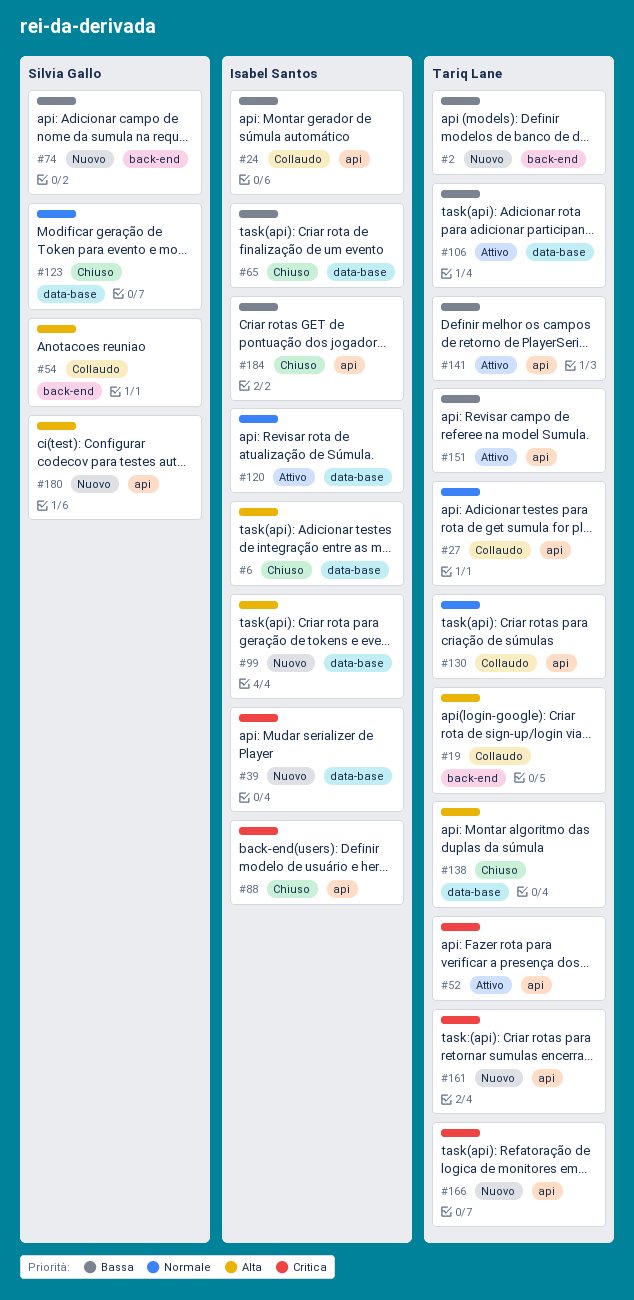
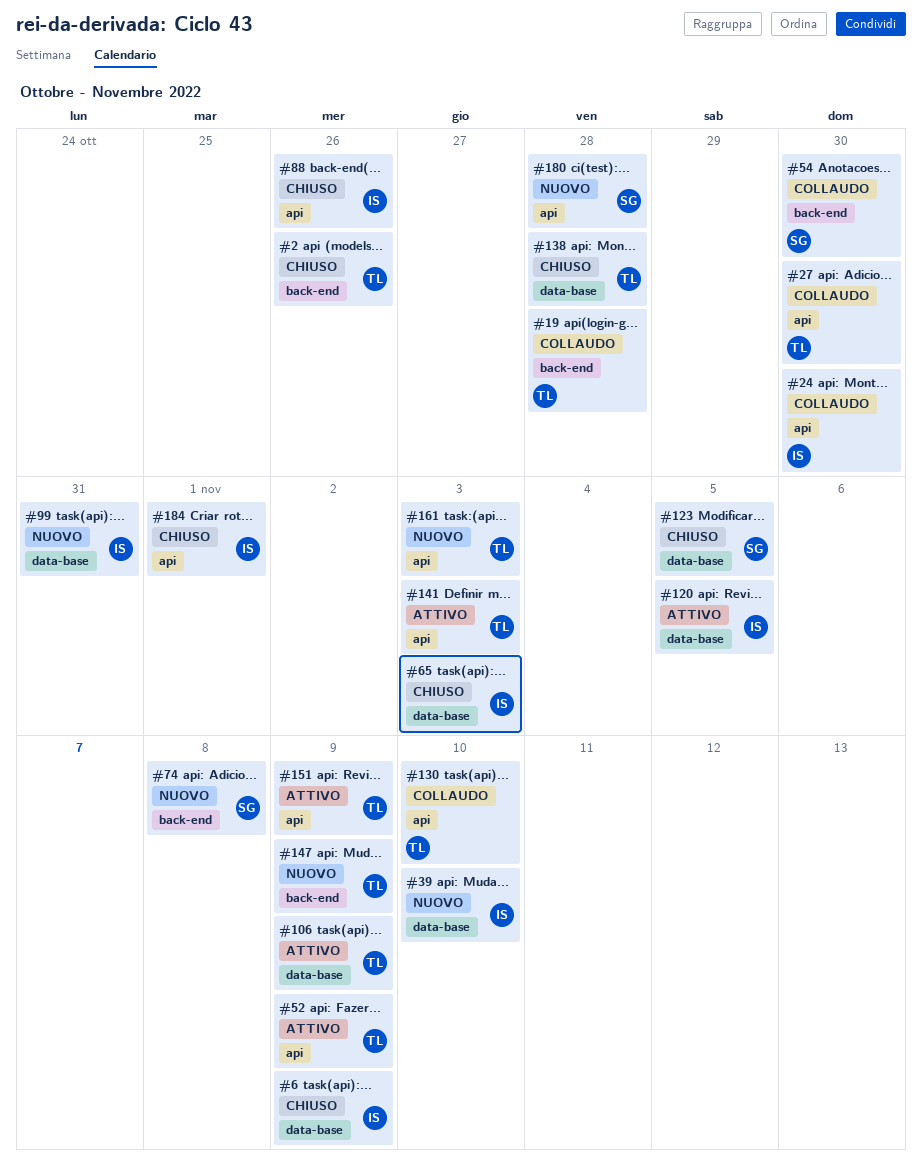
#2, status: Nuovo -> Chiuso
#147: none -> present
#166: present -> none

